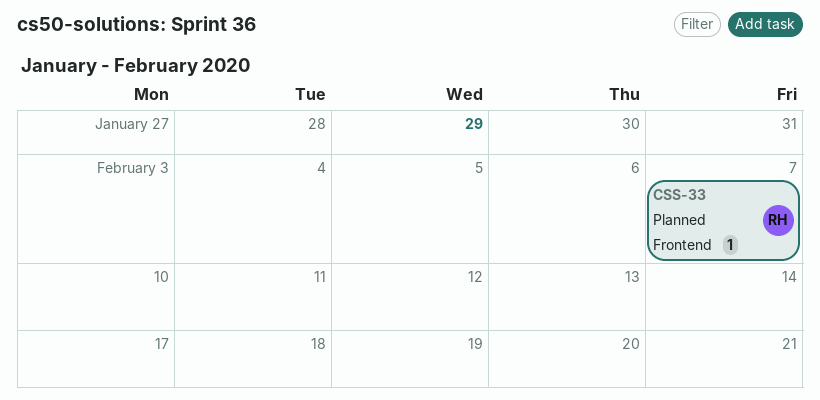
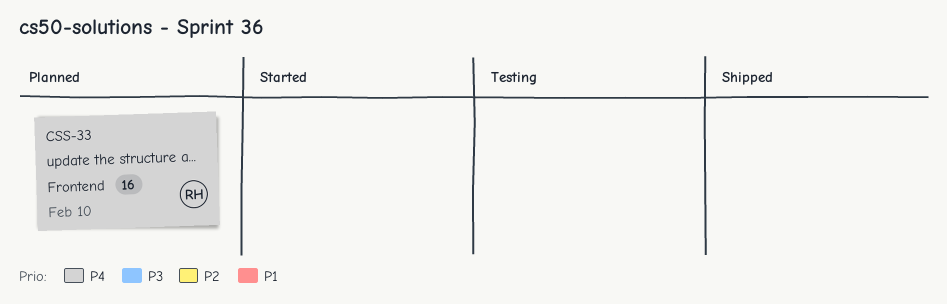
CSS-33, estimate: 1 -> 16
CSS-33, due: Feb 7 -> Feb 10

